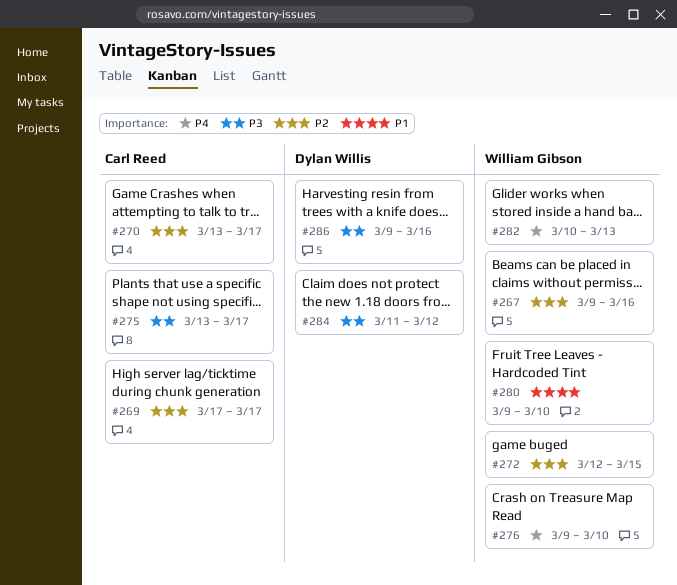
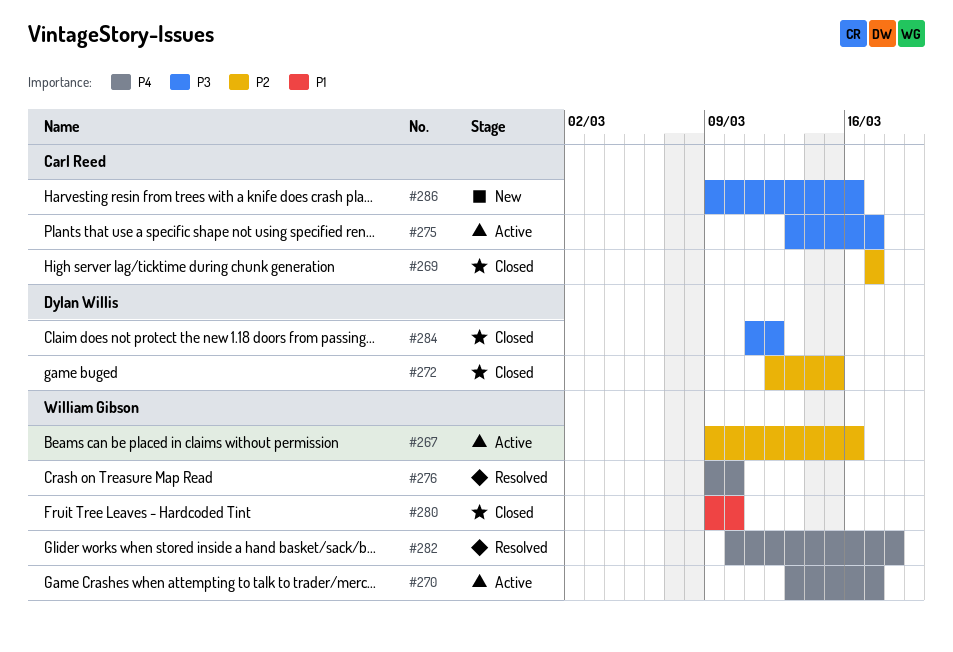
#270, owner: Carl Reed -> William Gibson
#270, priority: P2 -> P4
#272, owner: William Gibson -> Dylan Willis
#282, due: Mar 13 -> Mar 18
#286, owner: Dylan Willis -> Carl Reed

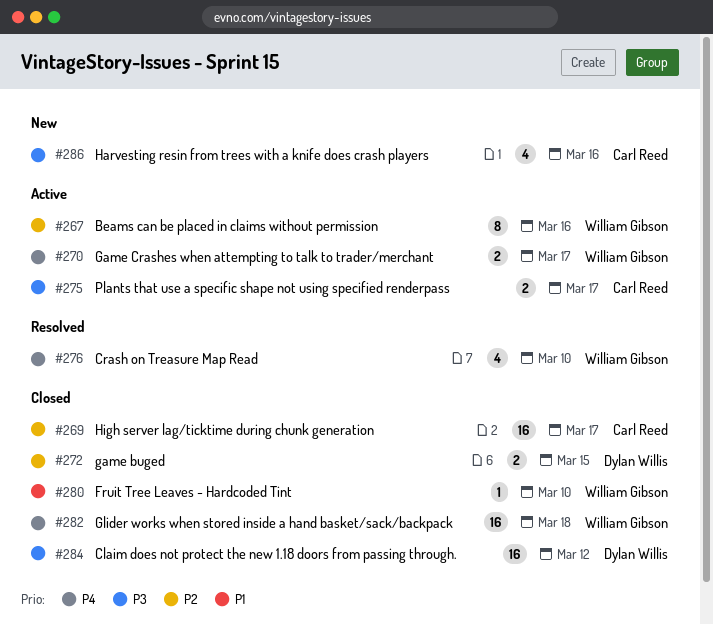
#282, status: Resolved -> Closed

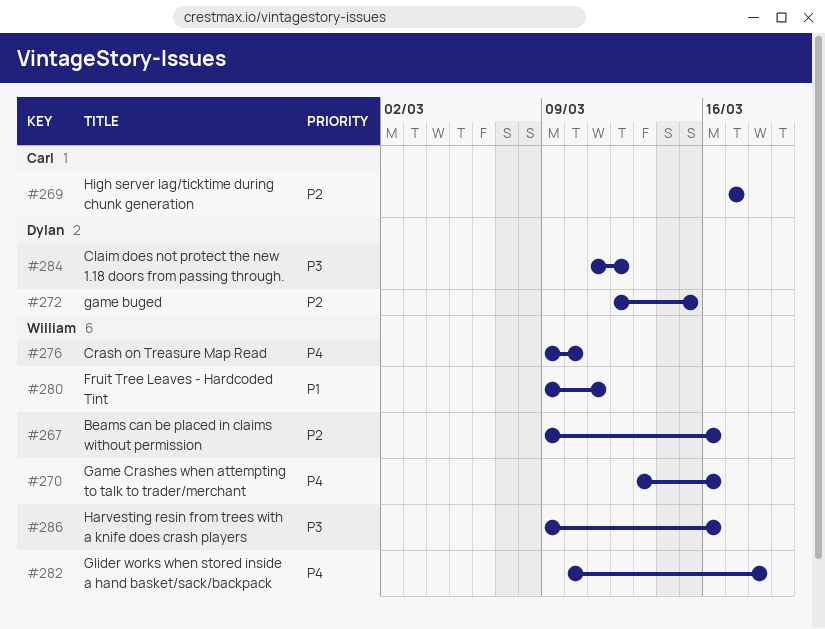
#270, due: Mar 17 -> Mar 16
#275: present -> none
#280, due: Mar 10 -> Mar 11
#286, owner: Carl Reed -> William Gibson

